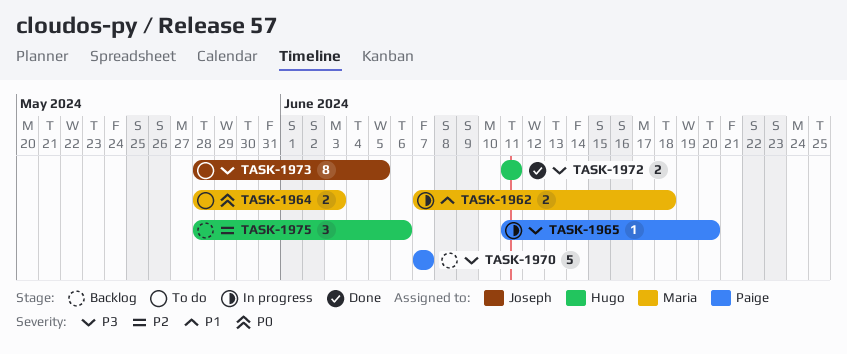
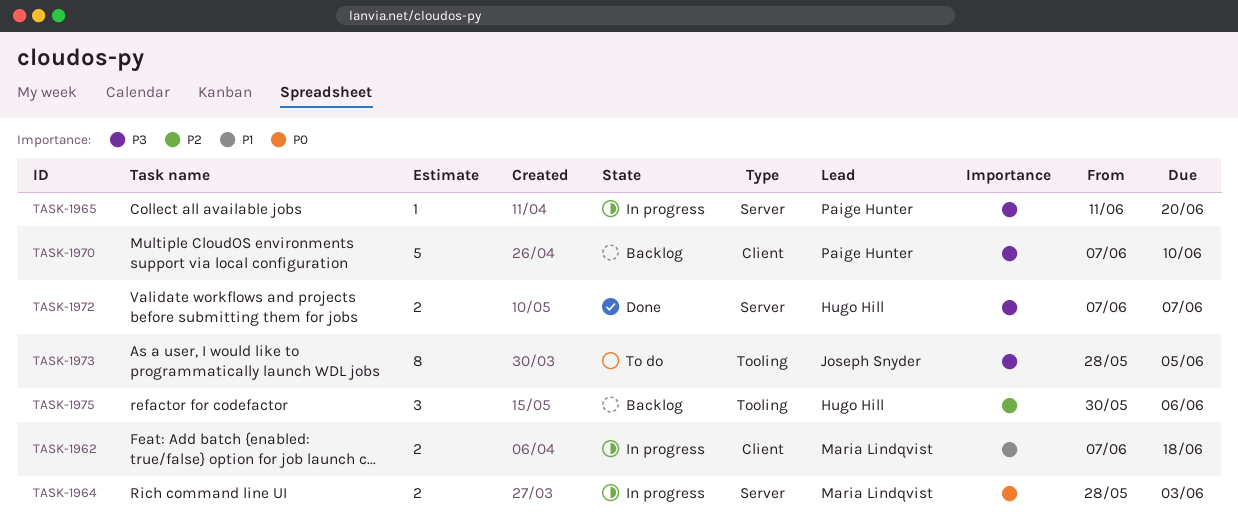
TASK-1964, status: To do -> In progress
TASK-1970, due: Jun 7 -> Jun 10
TASK-1972, start: Jun 11 -> Jun 7
TASK-1972, due: Jun 11 -> Jun 7
TASK-1975, start: May 28 -> May 30

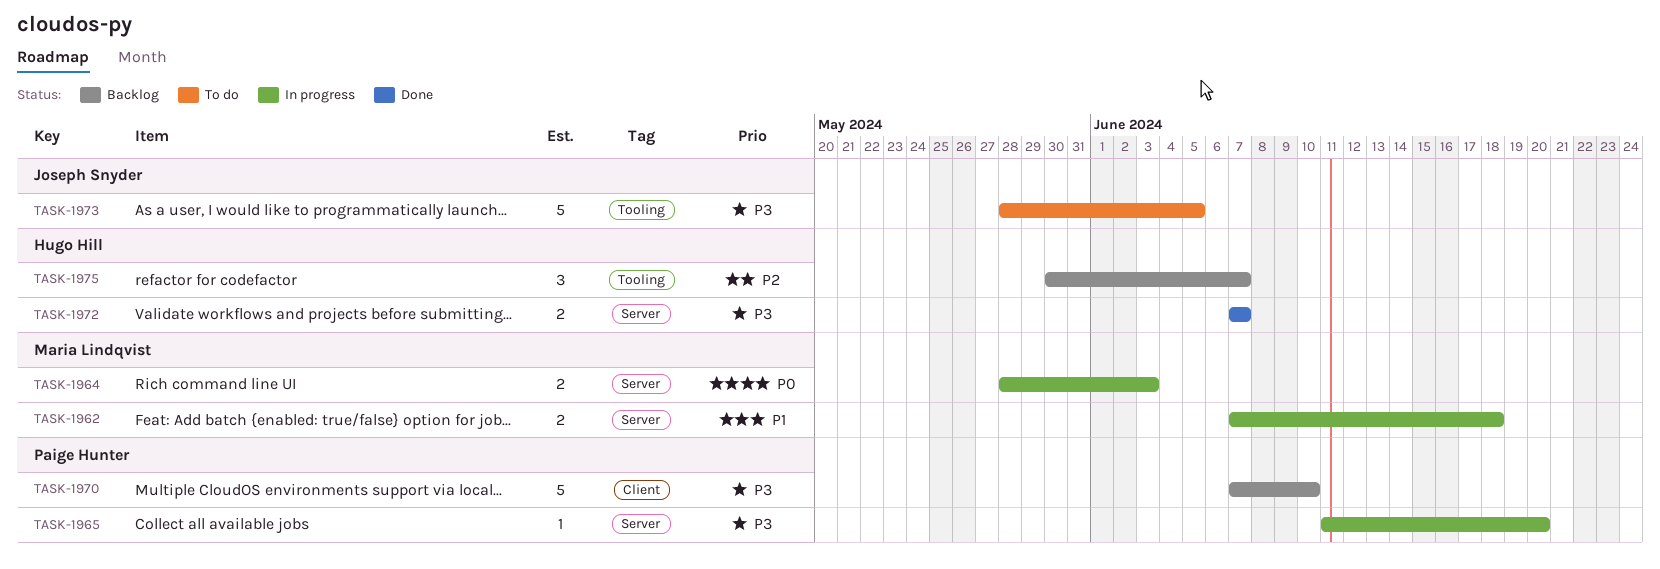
TASK-1962, label: Client -> Server
TASK-1973, estimate: 8 -> 5
TASK-1975, due: Jun 6 -> Jun 7

